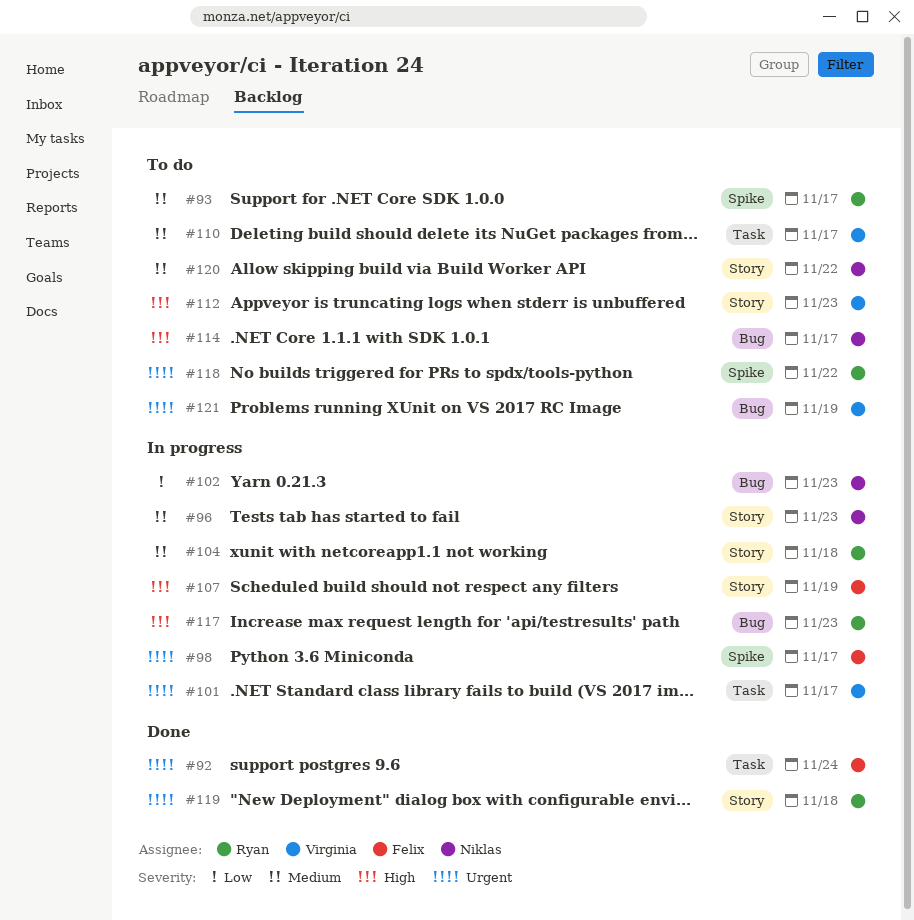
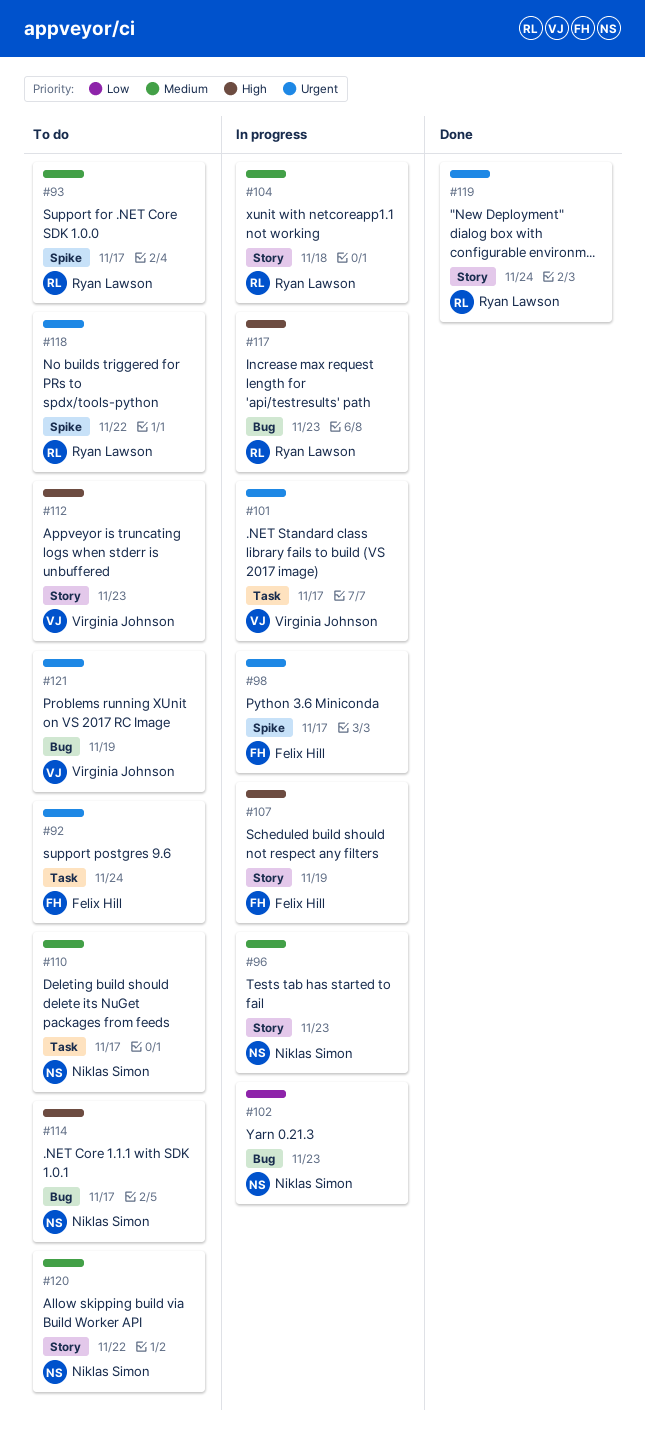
#92, status: Done -> To do
#110, owner: Virginia Johnson -> Niklas Simon
#119, due: Nov 18 -> Nov 24

